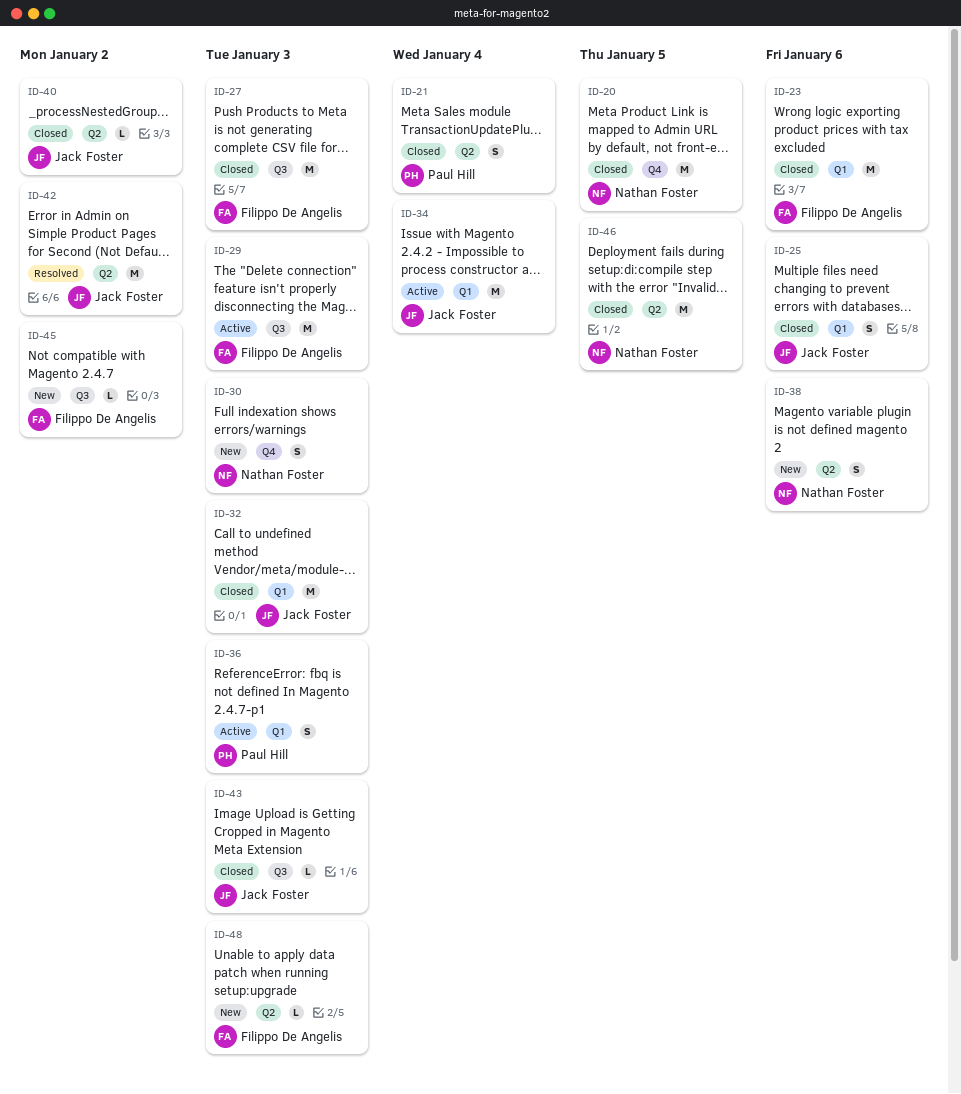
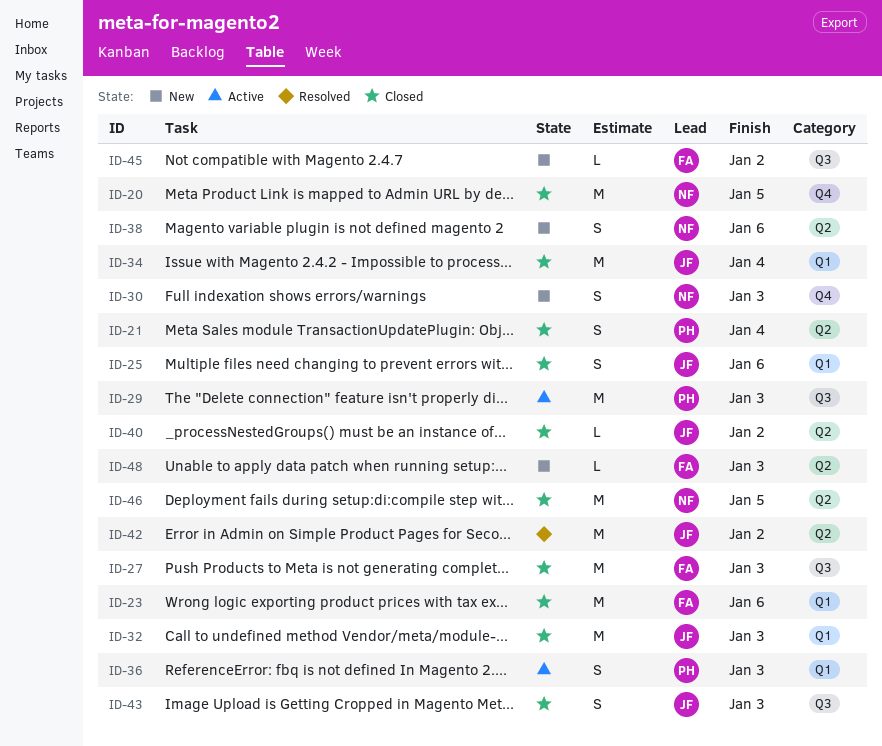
ID-29, owner: Filippo De Angelis -> Paul Hill
ID-34, status: Active -> Closed
ID-43, estimate: L -> S

